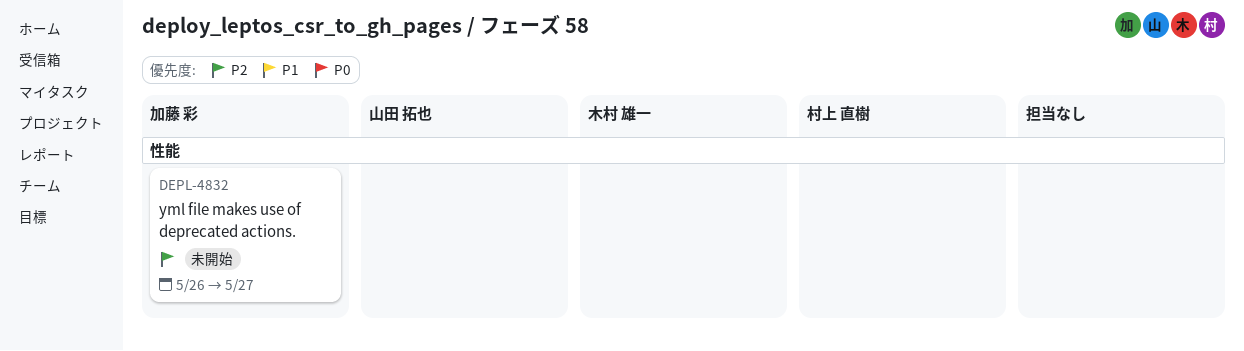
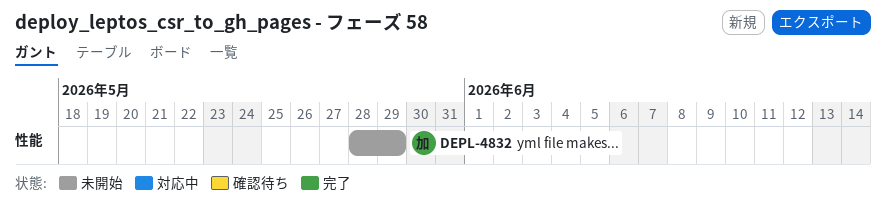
DEPL-4832, start: May 26 -> May 28
DEPL-4832, due: May 27 -> May 29

